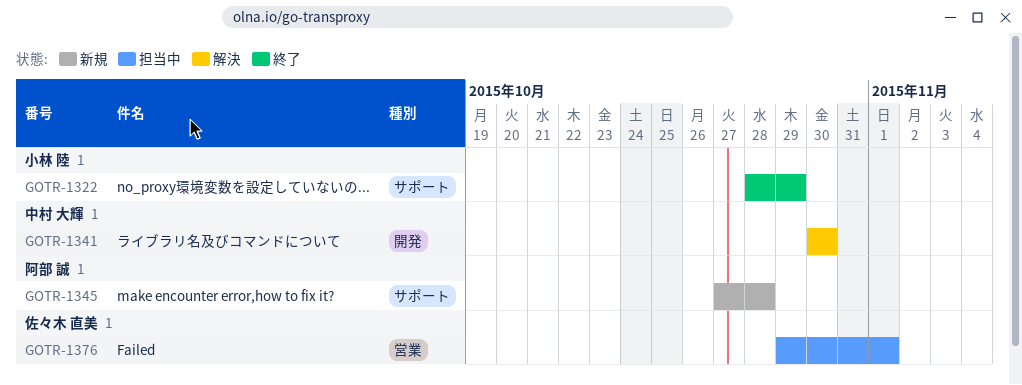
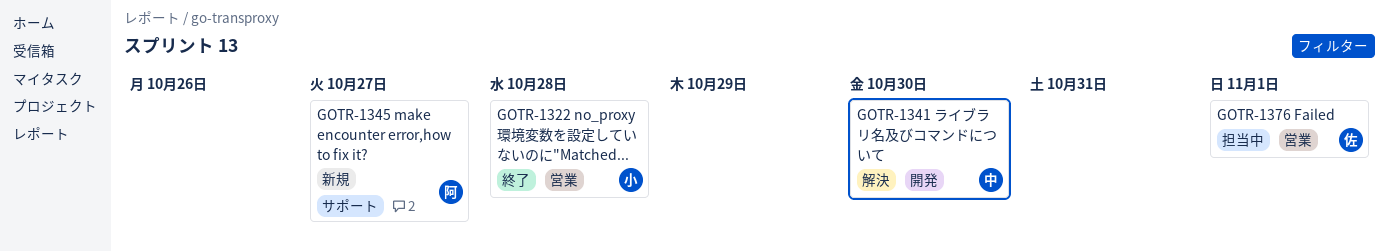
GOTR-1322, label: サポート -> 営業
GOTR-1322, due: Oct 29 -> Oct 28
GOTR-1345, due: Oct 28 -> Oct 27

